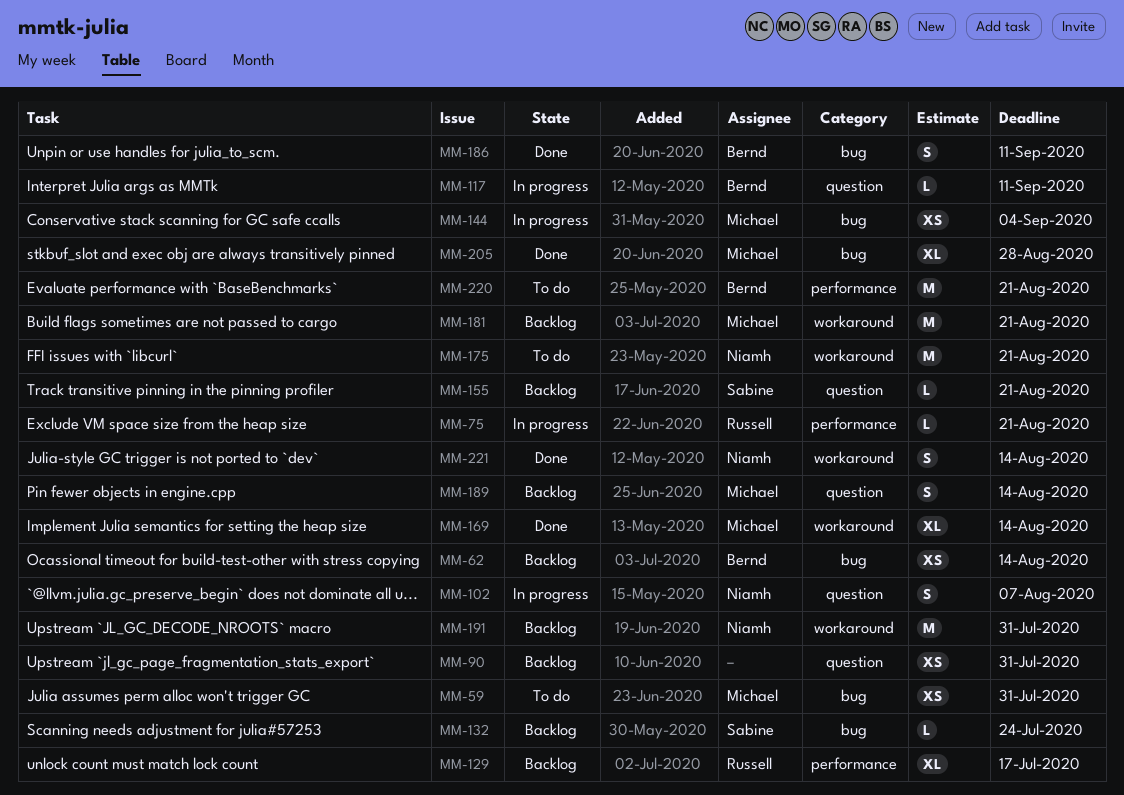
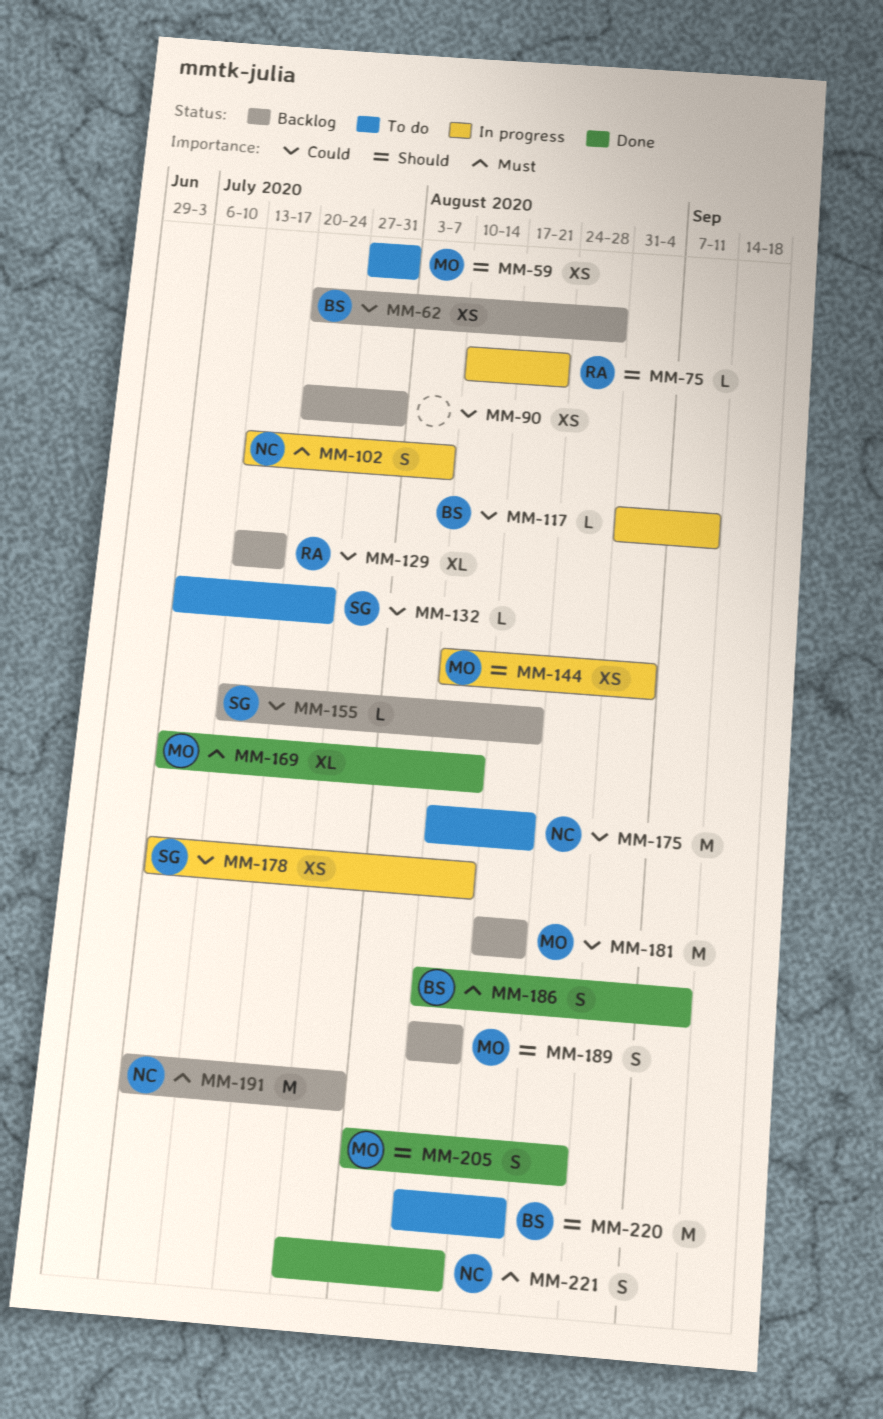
MM-62, due: Aug 14 -> Aug 28
MM-132, status: Backlog -> To do
MM-178: none -> present
MM-205, estimate: XL -> S

